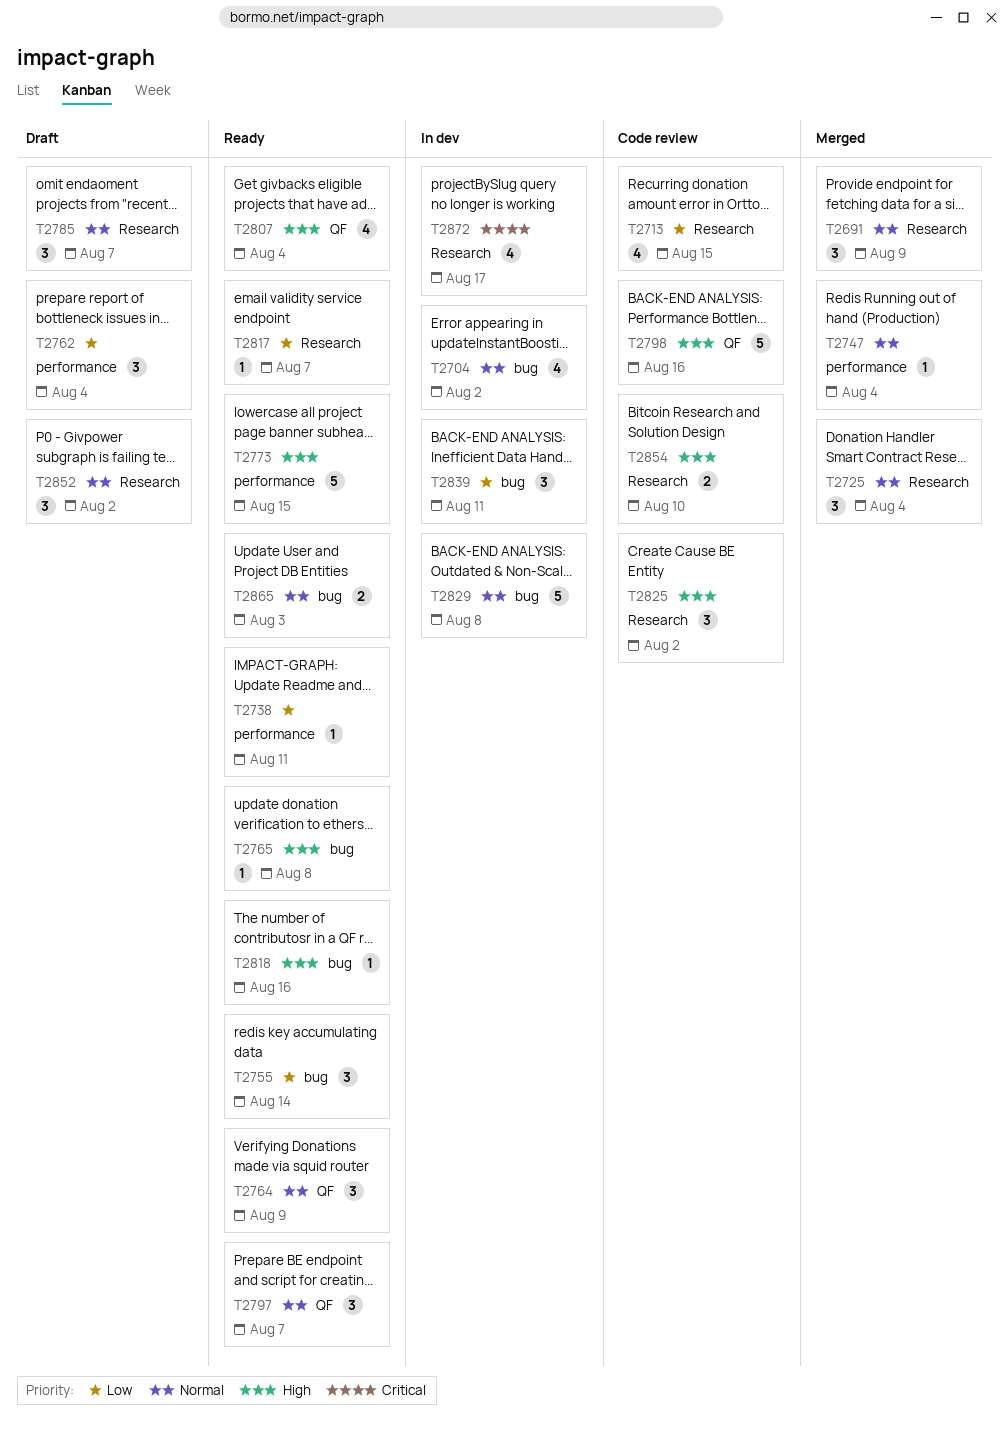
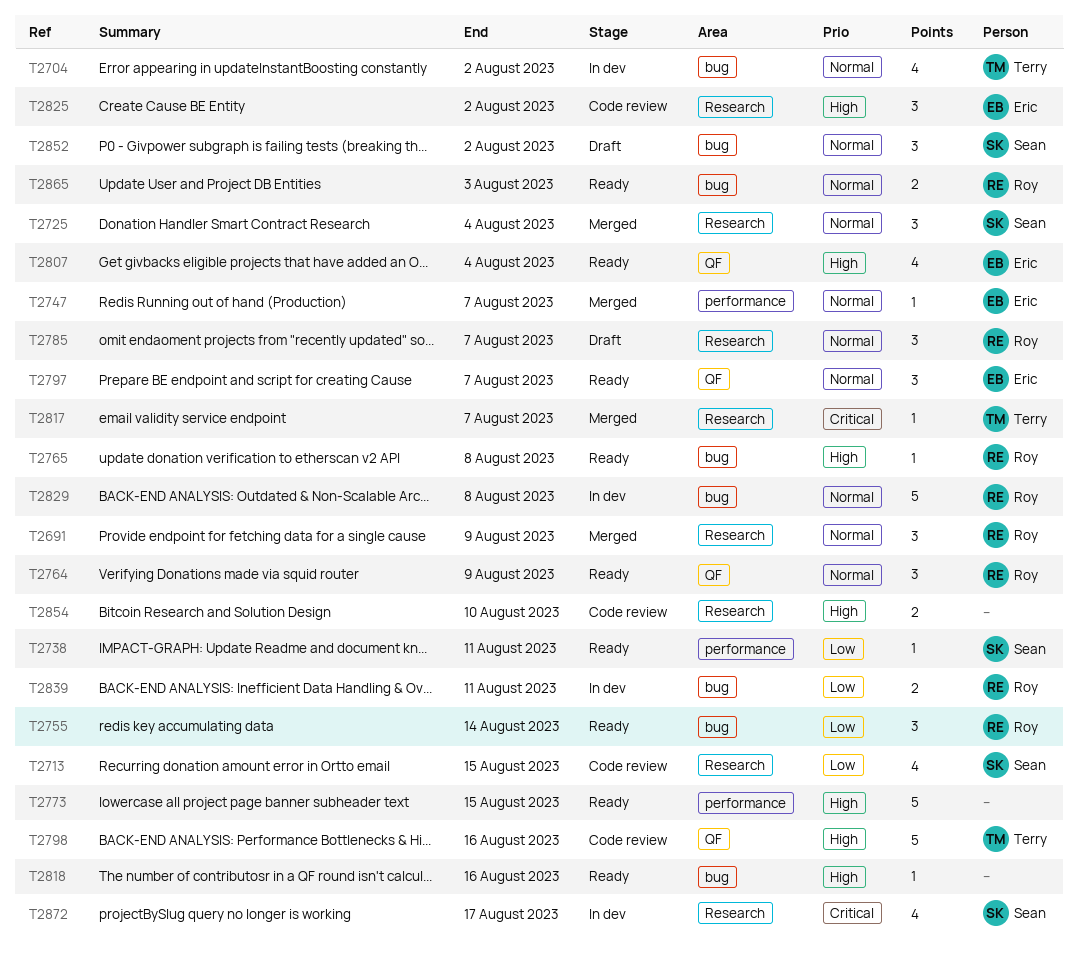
T2747, due: Aug 4 -> Aug 7
T2762: present -> none
T2817, status: Ready -> Merged
T2817, priority: Low -> Critical
T2839, estimate: 3 -> 2
T2852, label: Research -> bug

